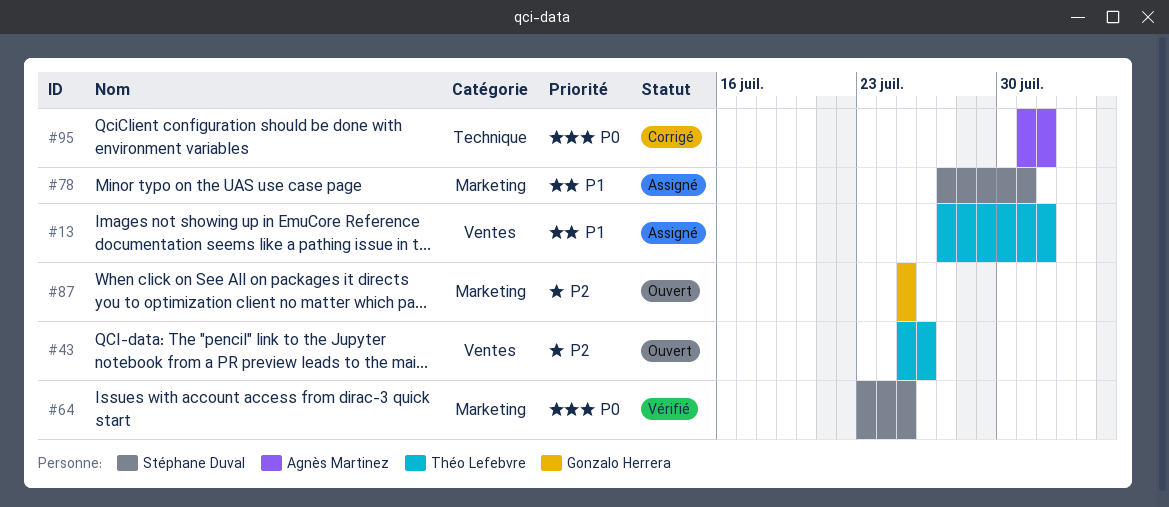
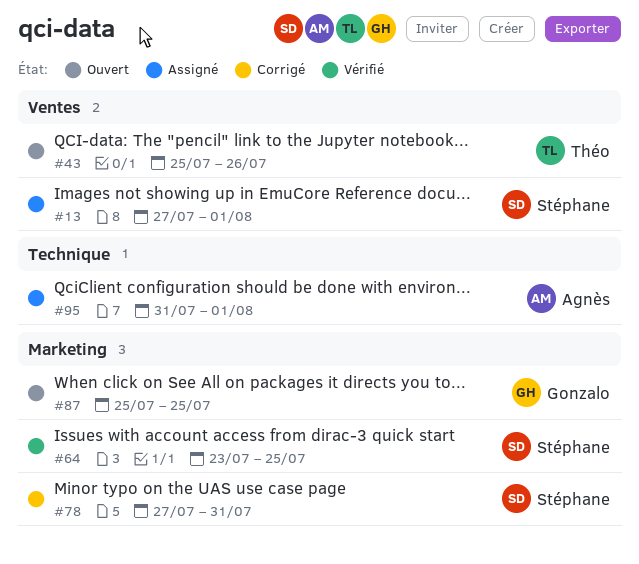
#13, owner: Théo Lefebvre -> Stéphane Duval
#78, status: Assigné -> Corrigé
#95, status: Corrigé -> Assigné

